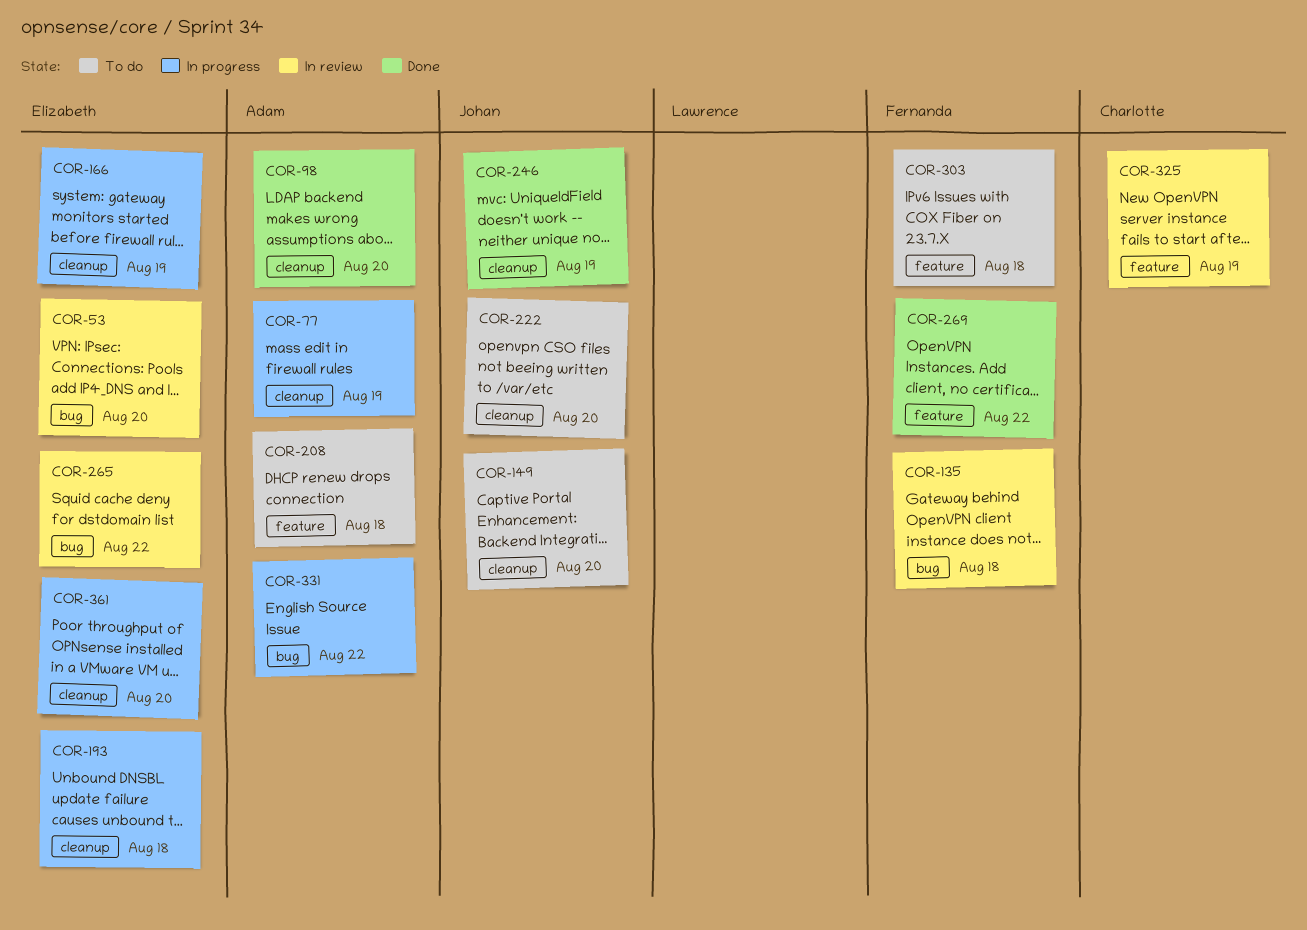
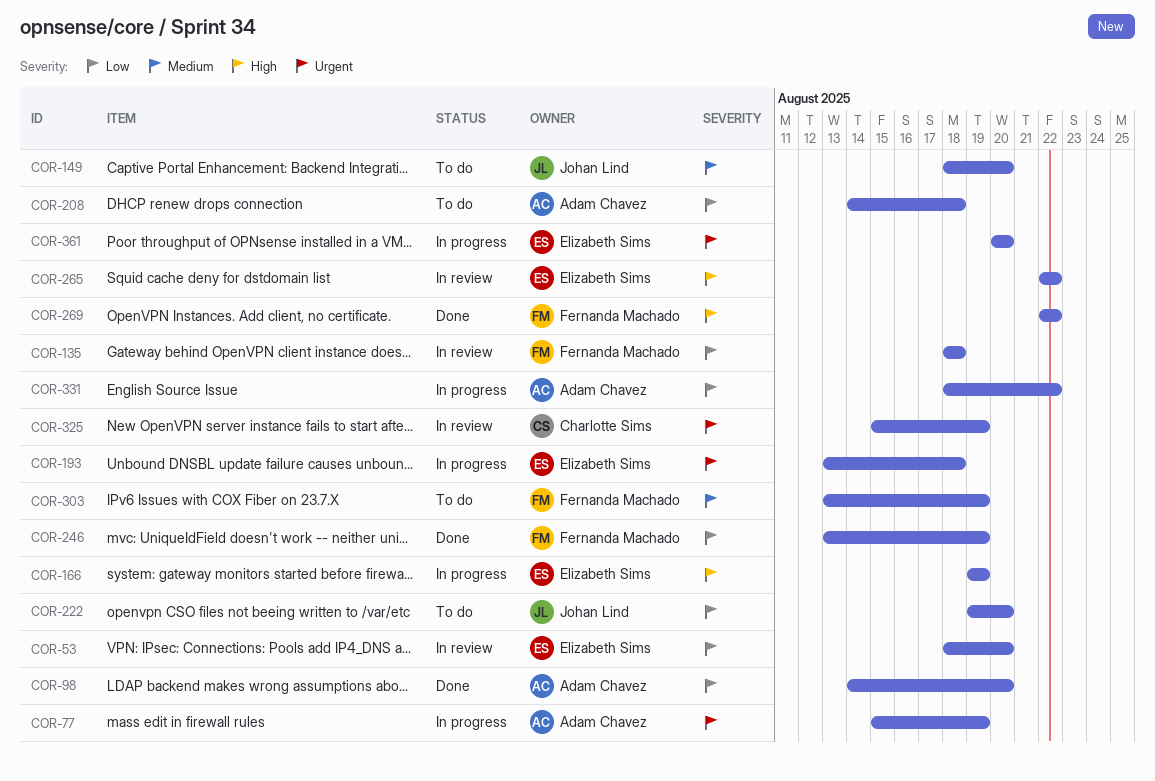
COR-246, owner: Johan Lind -> Fernanda Machado
COR-303, due: Aug 18 -> Aug 19

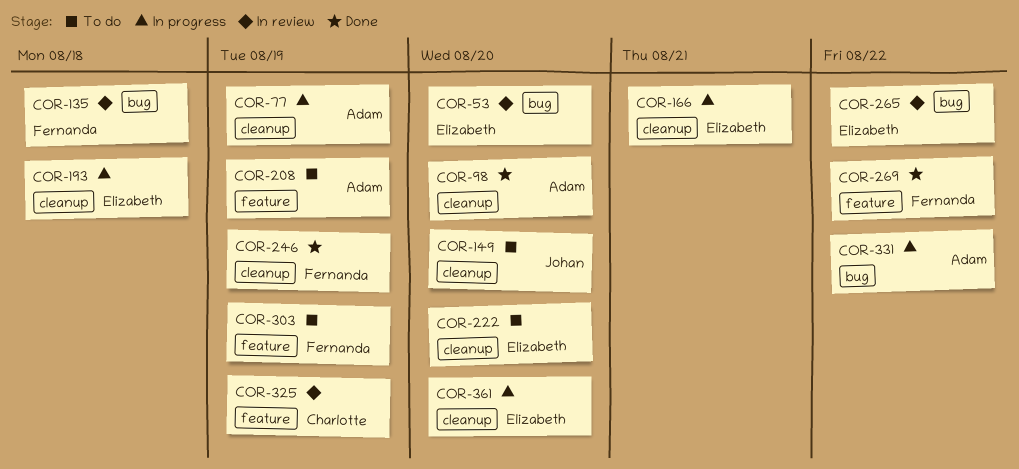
COR-166, due: Aug 19 -> Aug 21
COR-208, due: Aug 18 -> Aug 19
COR-222, owner: Johan Lind -> Elizabeth Sims

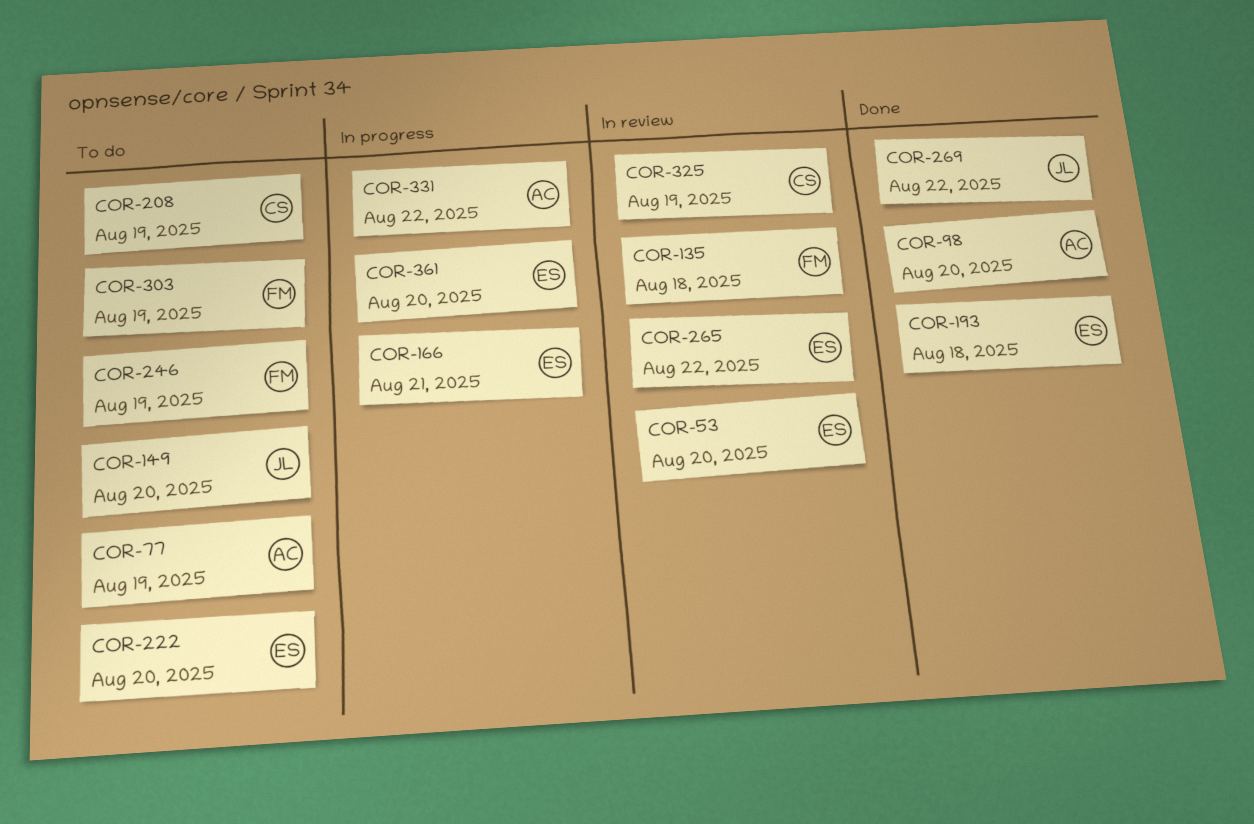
COR-77, status: In progress -> To do
COR-193, status: In progress -> Done
COR-208, owner: Adam -> Charlotte
COR-246, status: Done -> To do
COR-269, owner: Fernanda -> Johan

